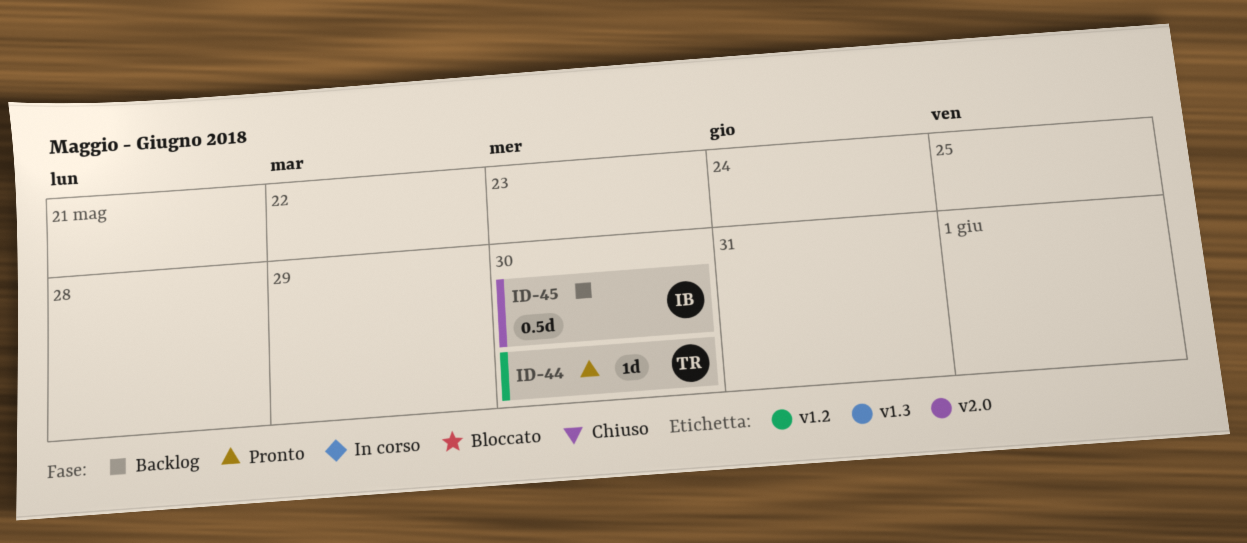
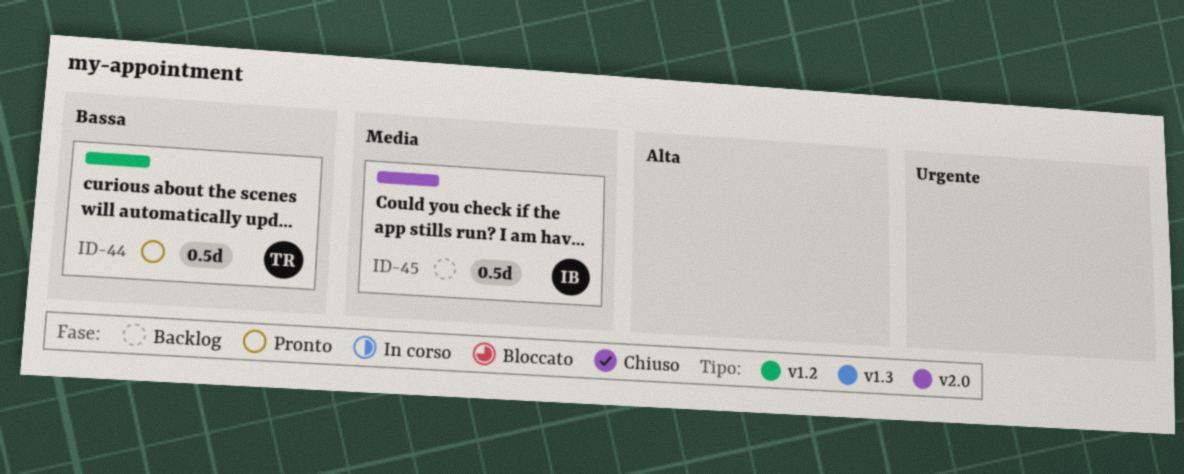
ID-44, estimate: 1d -> 0.5d

